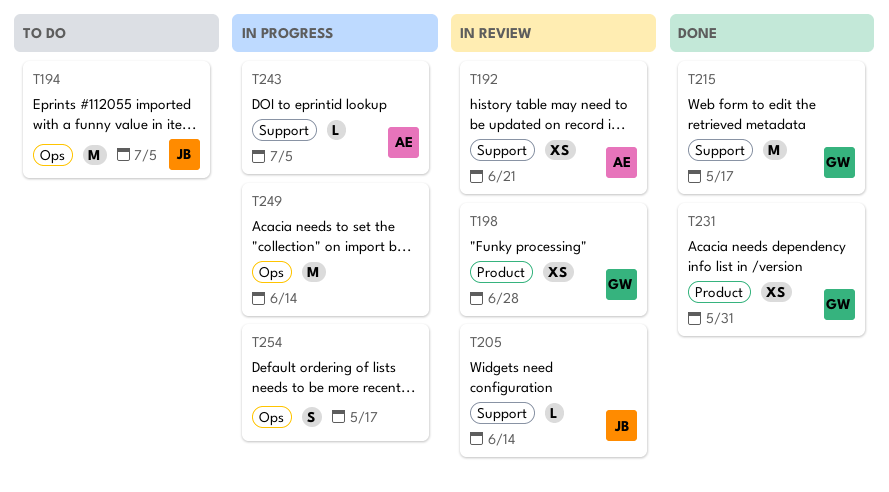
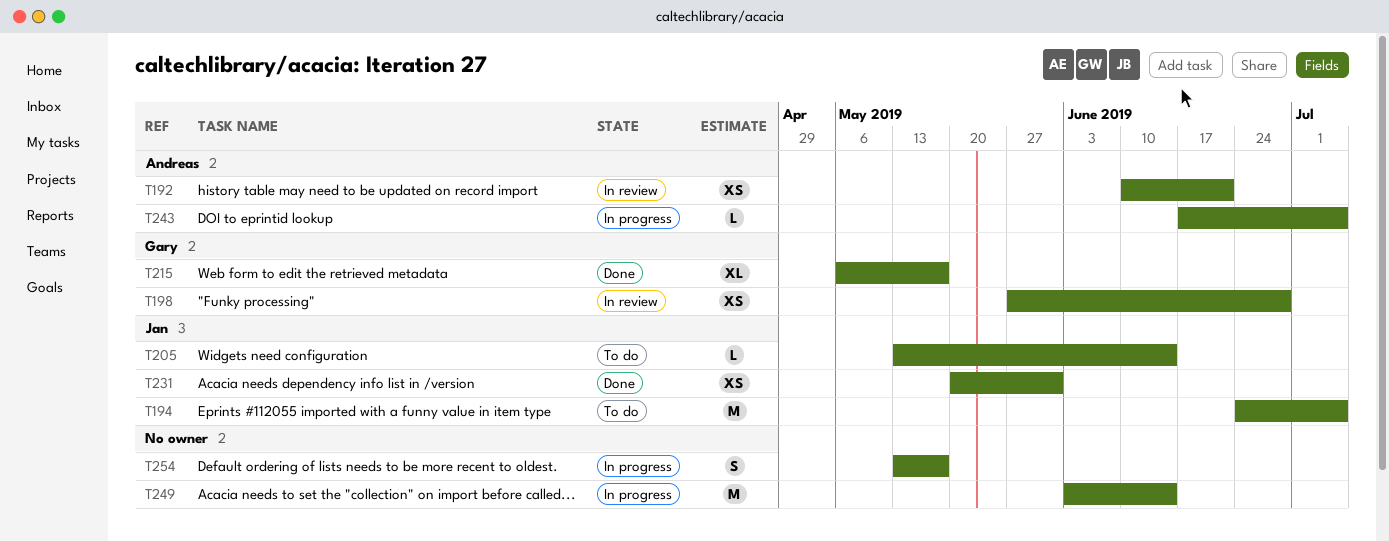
T205, status: In review -> To do
T215, estimate: M -> XL
T231, owner: Gary -> Jan

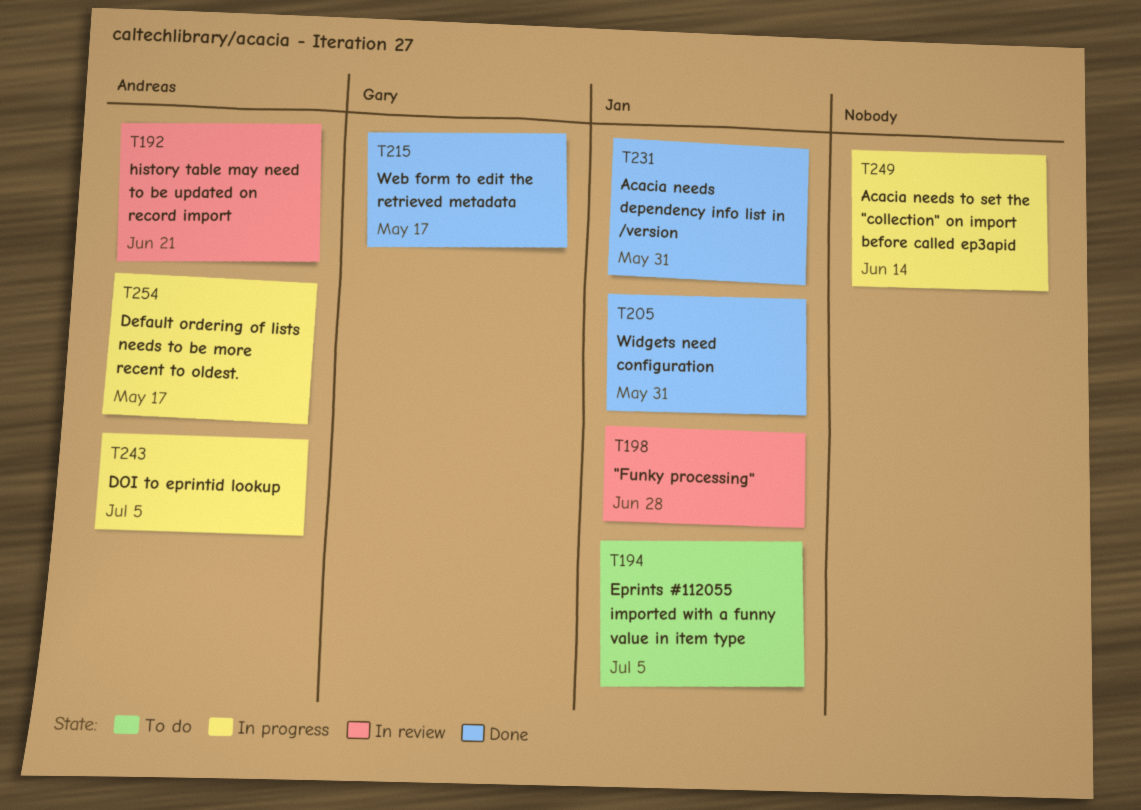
T198, owner: Gary -> Jan
T205, status: To do -> Done
T205, due: Jun 14 -> May 31
T254, owner: none -> Andreas

